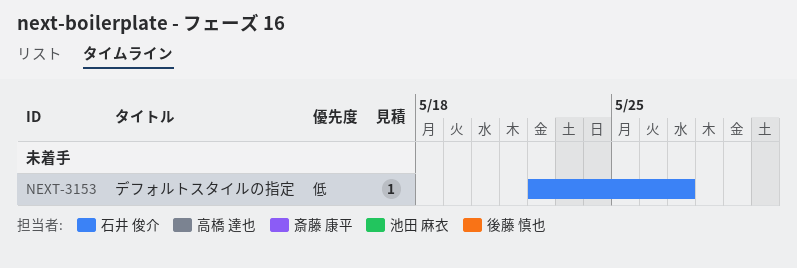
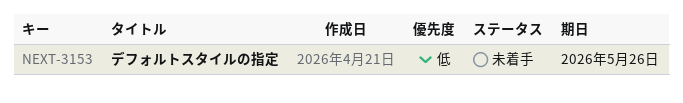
NEXT-3153, due: May 27 -> May 26

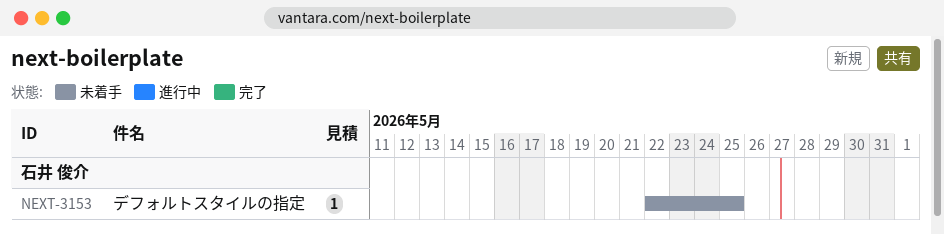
NEXT-3153, due: May 26 -> May 25

